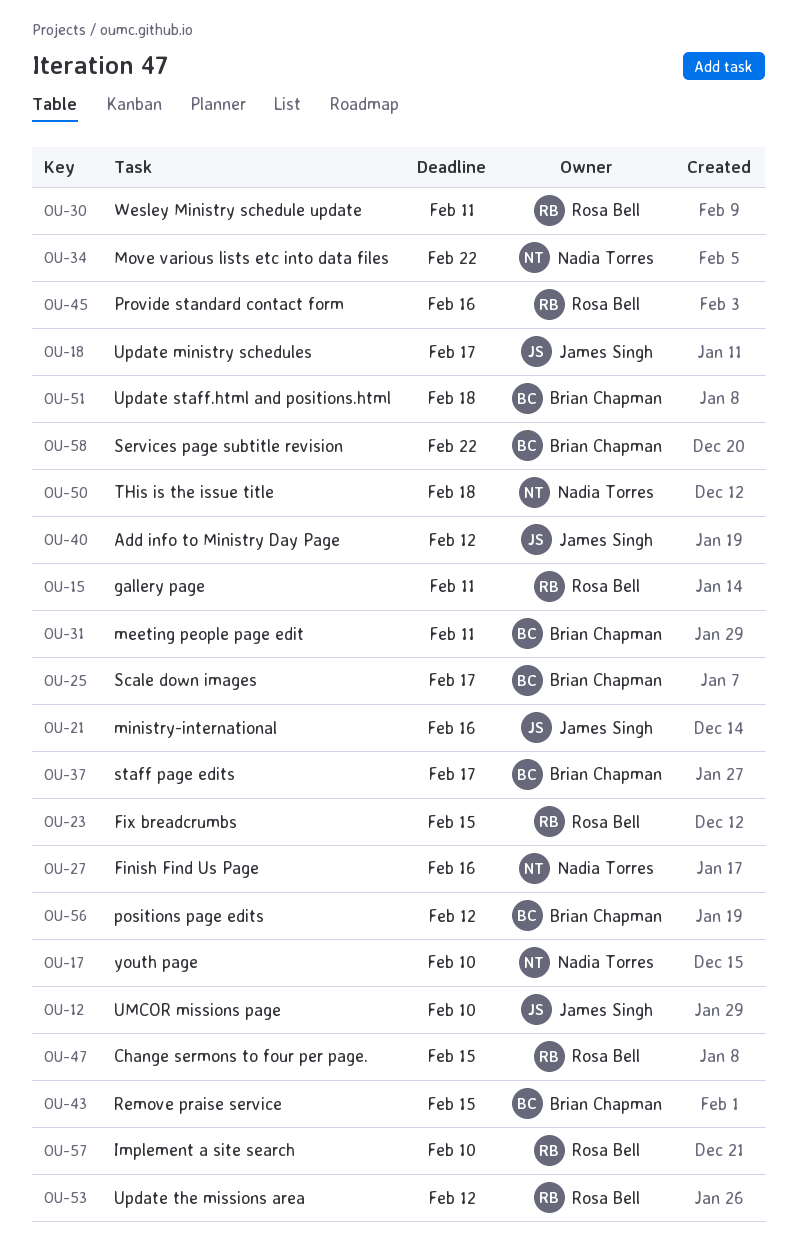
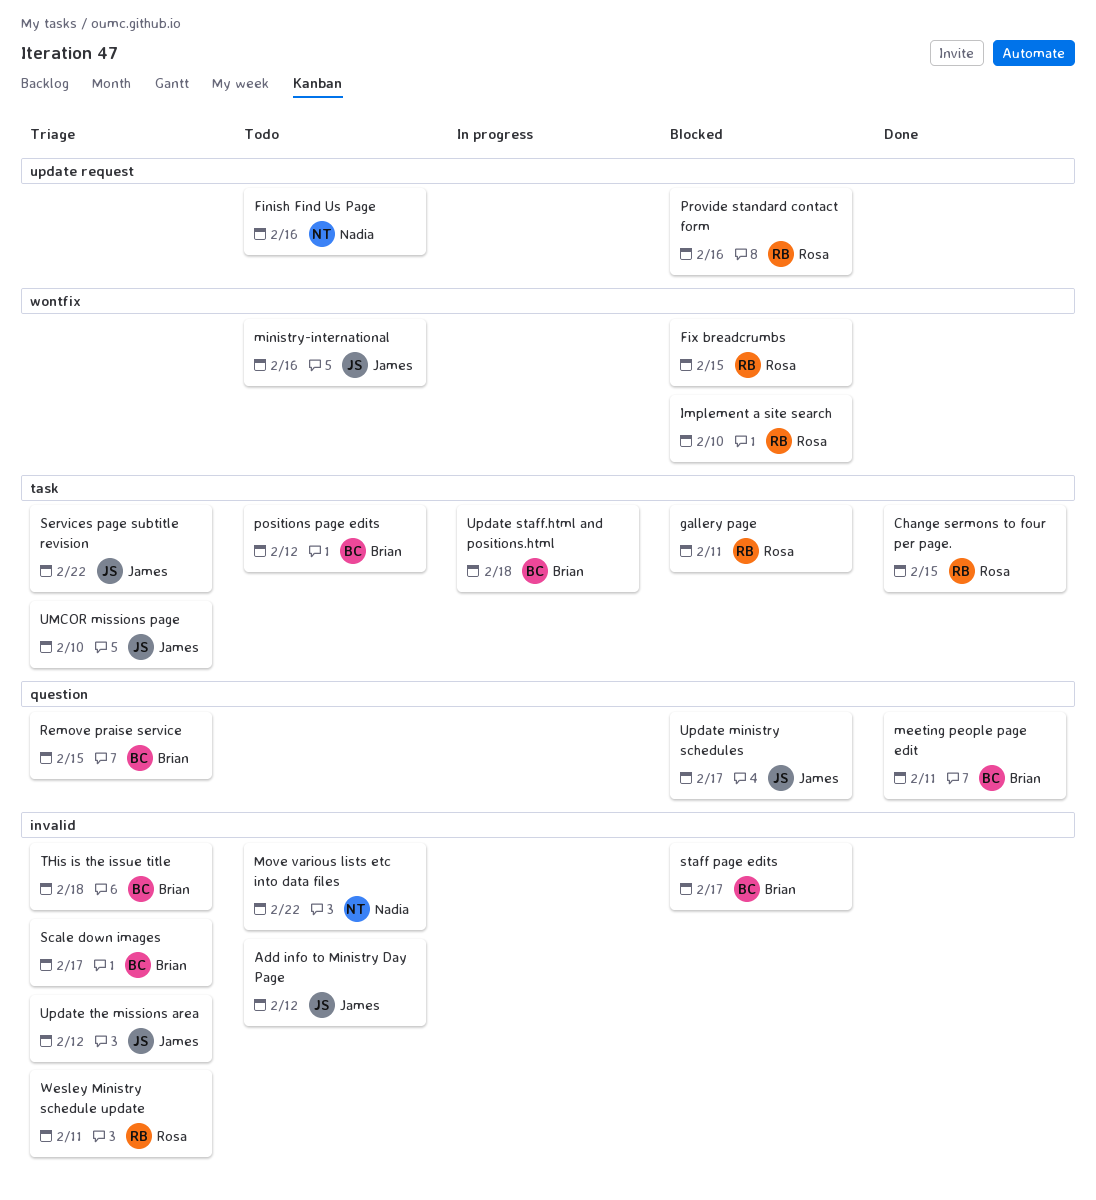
Services page subtitle revision, owner: Brian Chapman -> James Singh
THis is the issue title, owner: Nadia Torres -> Brian Chapman
Update the missions area, owner: Rosa Bell -> James Singh
youth page: present -> none

